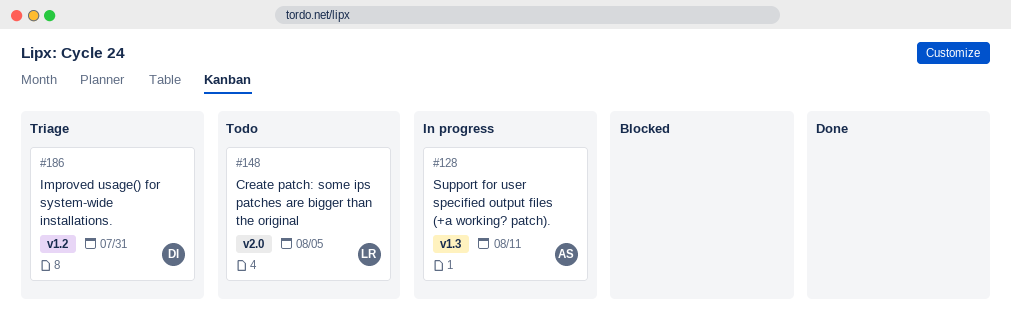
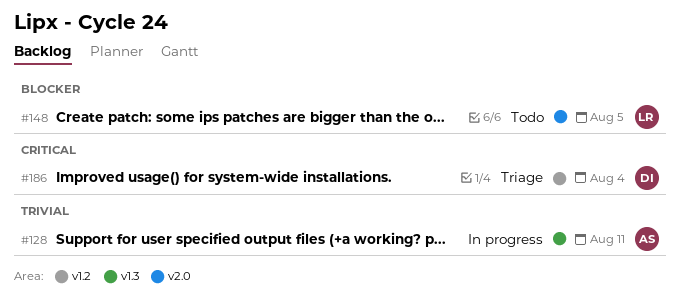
#186, due: Jul 31 -> Aug 4

